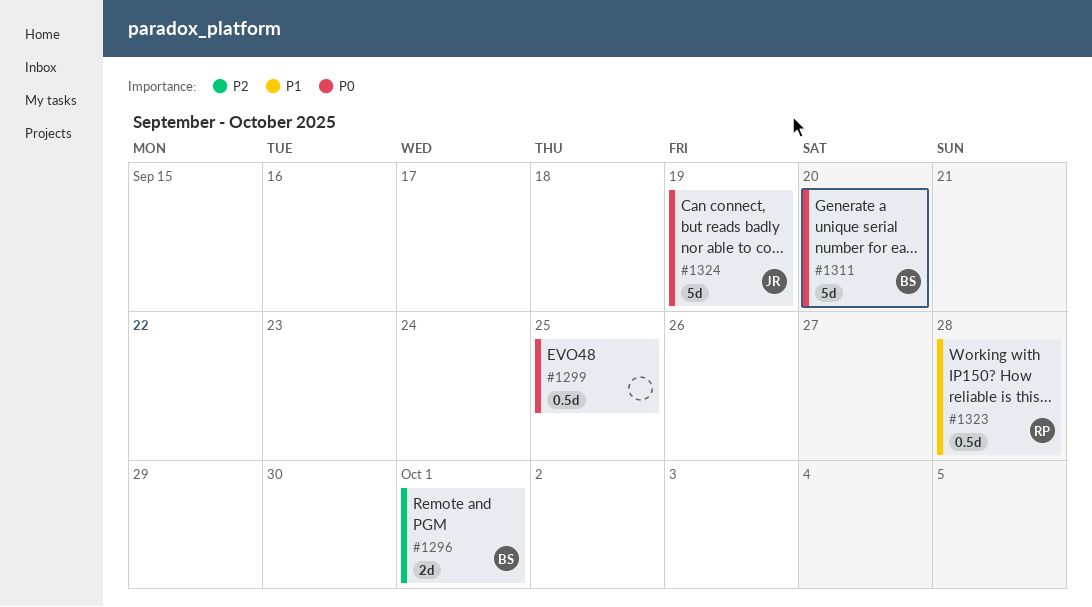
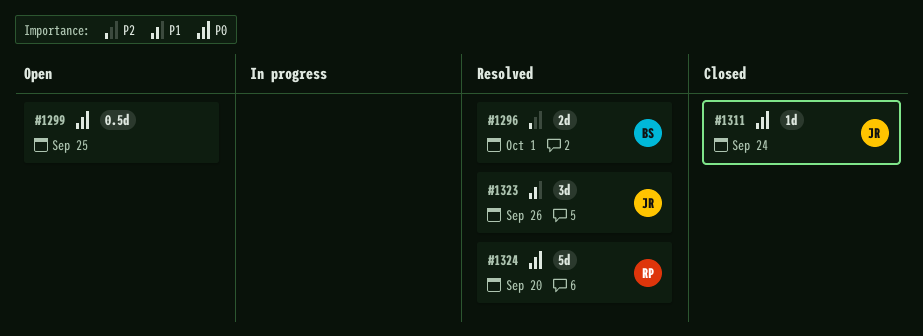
#1311, owner: BS -> JR
#1311, estimate: 5d -> 1d
#1311, due: Sep 20 -> Sep 24
#1323, owner: RP -> JR
#1323, estimate: 0.5d -> 3d
#1323, due: Sep 28 -> Sep 26
#1324, owner: JR -> RP
#1324, due: Sep 19 -> Sep 20

